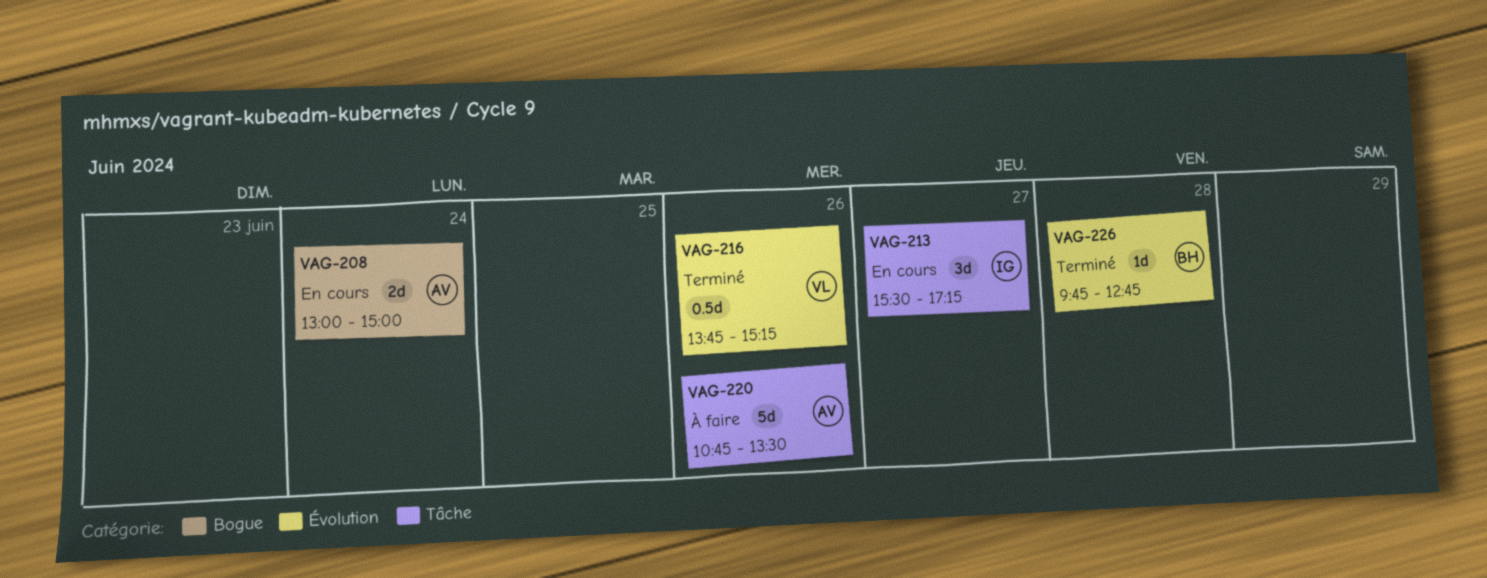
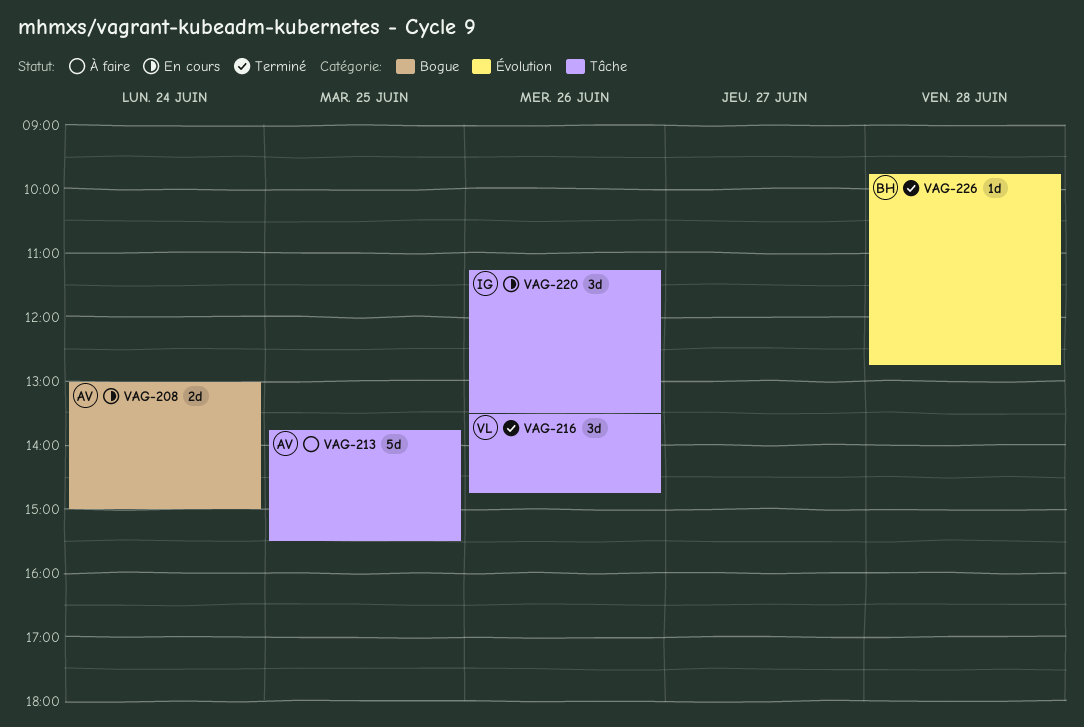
VAG-213, status: En cours -> À faire
VAG-213, owner: IG -> AV
VAG-213, estimate: 3d -> 5d
VAG-213, day: Jun 27 -> Jun 25
VAG-213, begins: 15:30 -> 13:45
VAG-213, ends: 17:15 -> 15:30
VAG-216, label: Évolution -> Tâche
VAG-216, estimate: 0.5d -> 3d
VAG-216, begins: 13:45 -> 13:30
VAG-216, ends: 15:15 -> 14:45
VAG-220, status: À faire -> En cours
VAG-220, owner: AV -> IG
VAG-220, estimate: 5d -> 3d
VAG-220, begins: 10:45 -> 11:15

